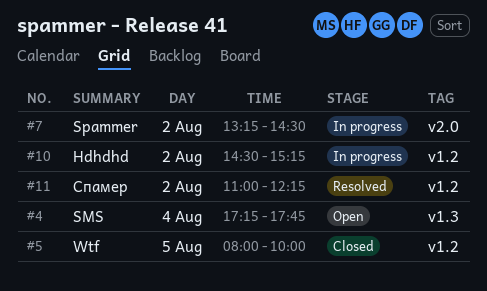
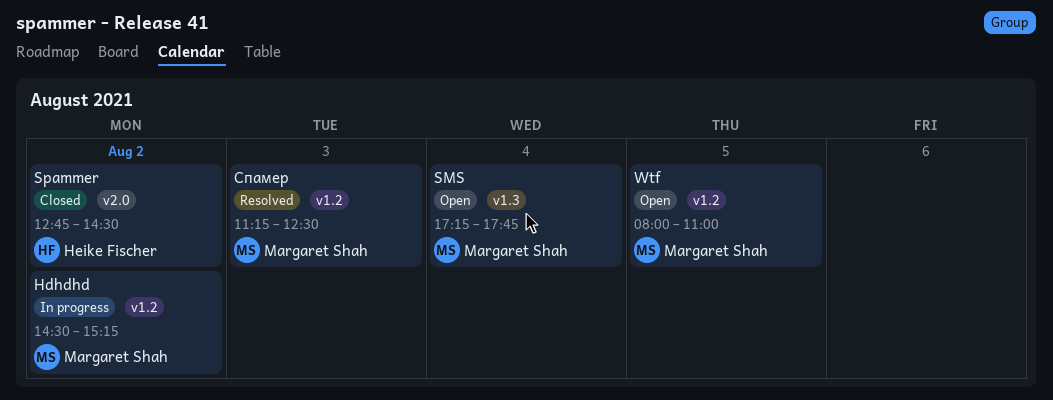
Spammer, status: In progress -> Closed
Spammer, begins: 13:15 -> 12:45
Wtf, status: Closed -> Open
Wtf, ends: 10:00 -> 11:00
Спамер, day: Aug 2 -> Aug 3
Спамер, begins: 11:00 -> 11:15
Спамер, ends: 12:15 -> 12:30

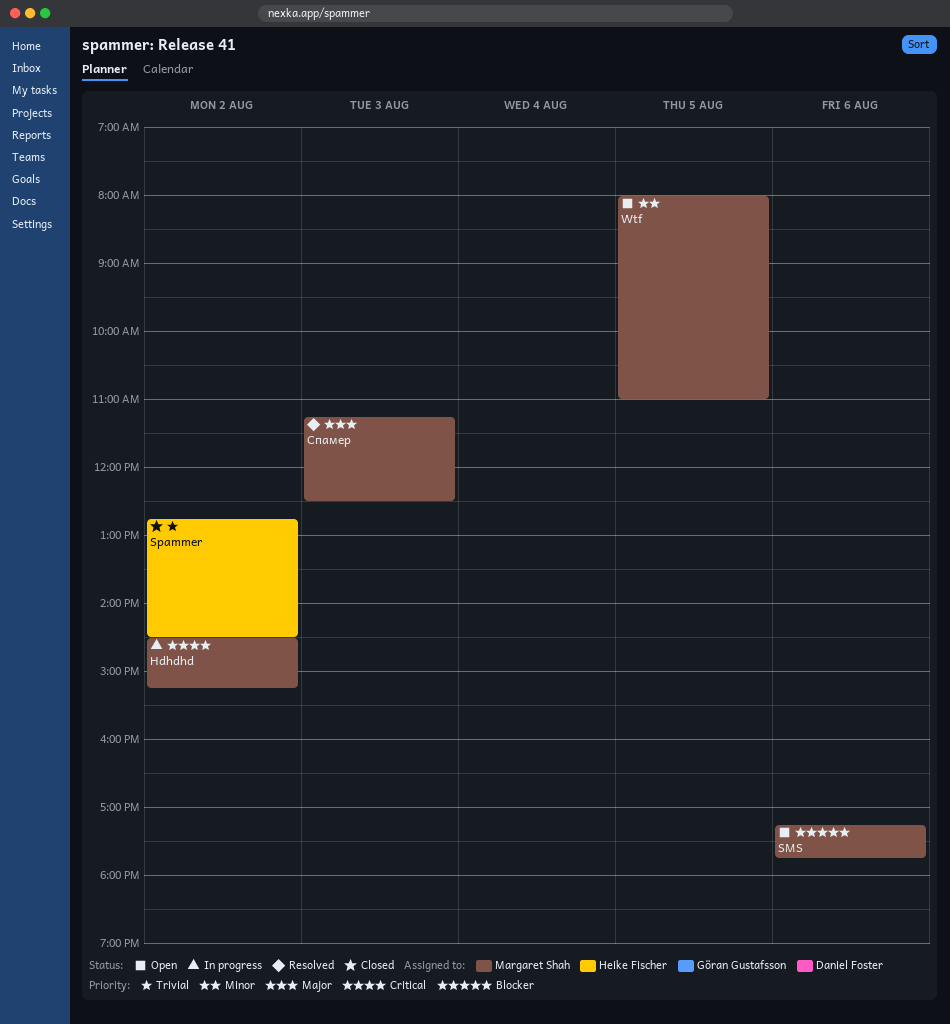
SMS, day: Aug 4 -> Aug 6

